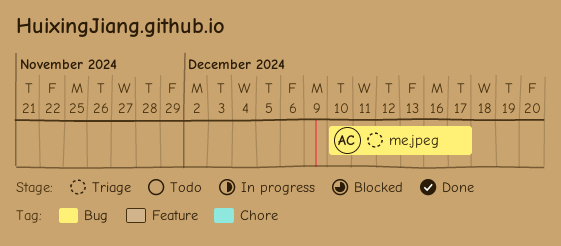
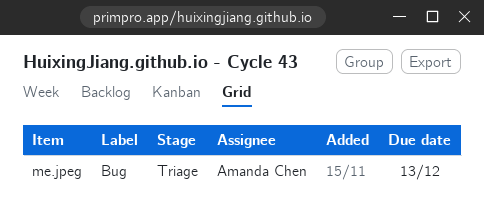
me.jpeg, due: Dec 17 -> Dec 13

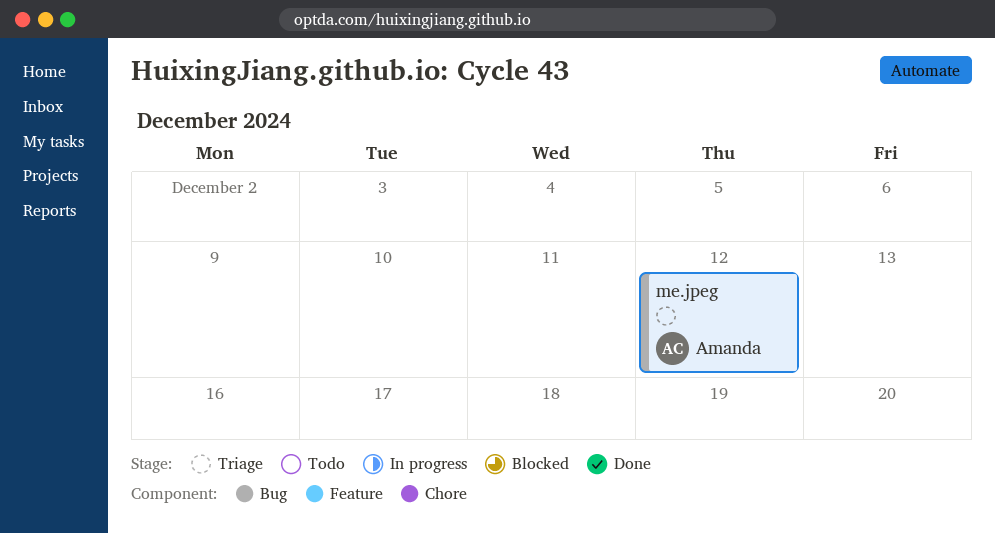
me.jpeg, due: Dec 13 -> Dec 12

